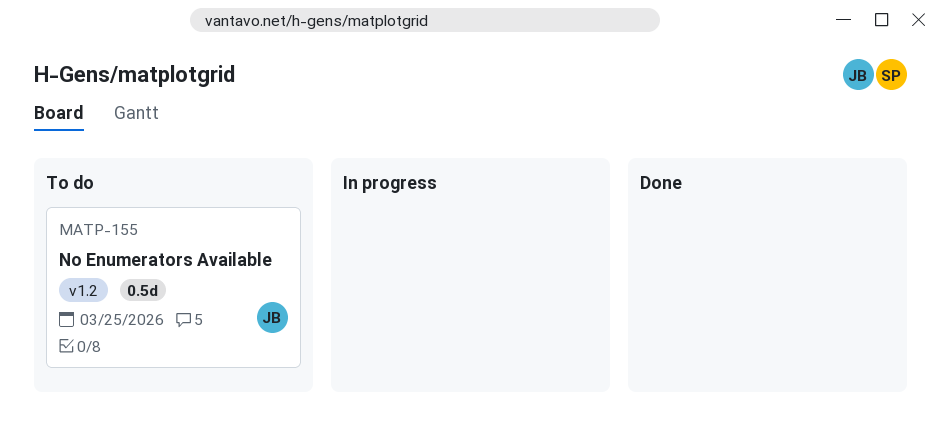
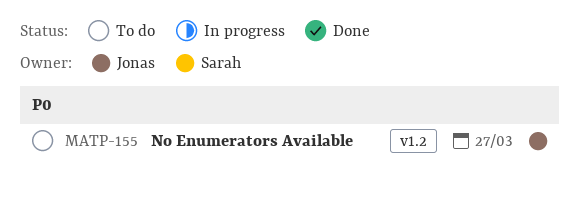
MATP-155, due: Mar 25 -> Mar 27

